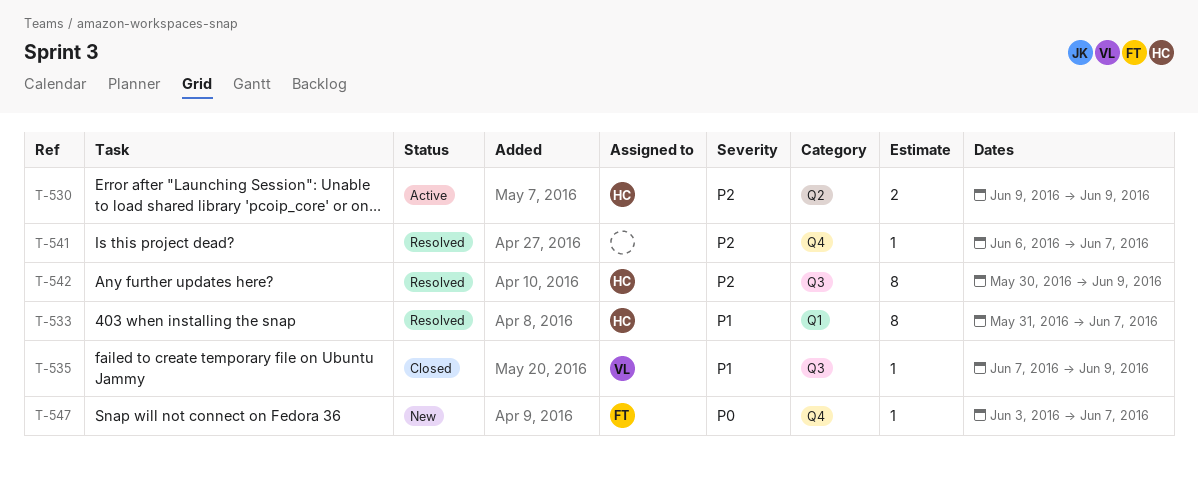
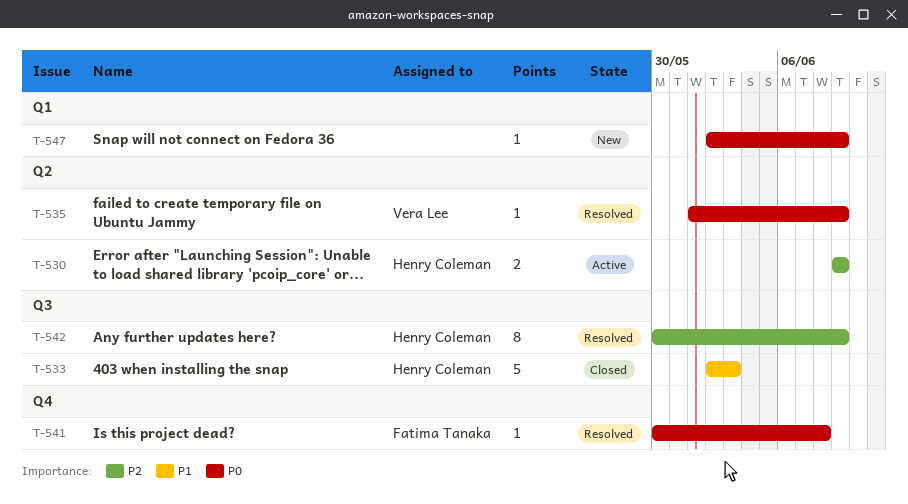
T-533, status: Resolved -> Closed
T-533, label: Q1 -> Q3
T-533, estimate: 8 -> 5
T-533, start: May 31 -> Jun 2
T-533, due: Jun 7 -> Jun 3
T-535, status: Closed -> Resolved
T-535, priority: P1 -> P0
T-535, label: Q3 -> Q2
T-535, start: Jun 7 -> Jun 1
T-541, owner: none -> Fatima Tanaka
T-541, priority: P2 -> P0
T-541, start: Jun 6 -> May 30
T-541, due: Jun 7 -> Jun 8
T-547, owner: Fatima Tanaka -> none
T-547, label: Q4 -> Q1
T-547, start: Jun 3 -> Jun 2
T-547, due: Jun 7 -> Jun 9

